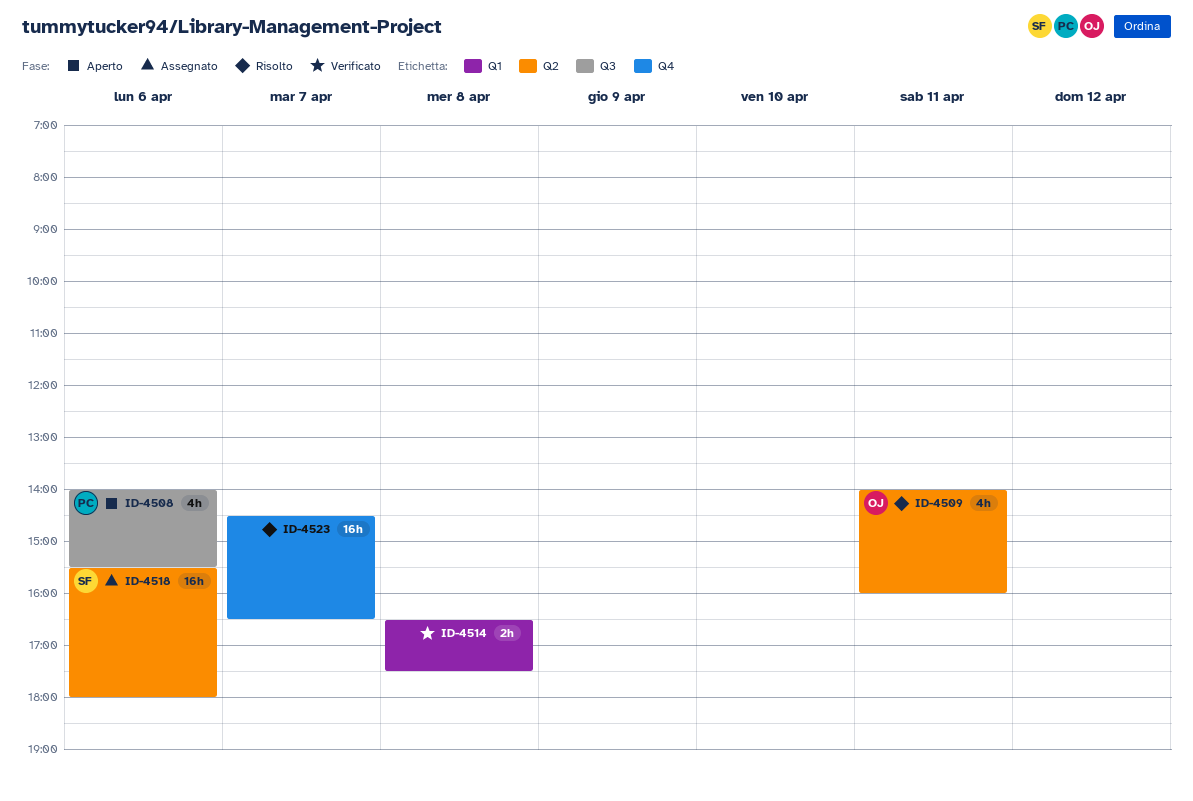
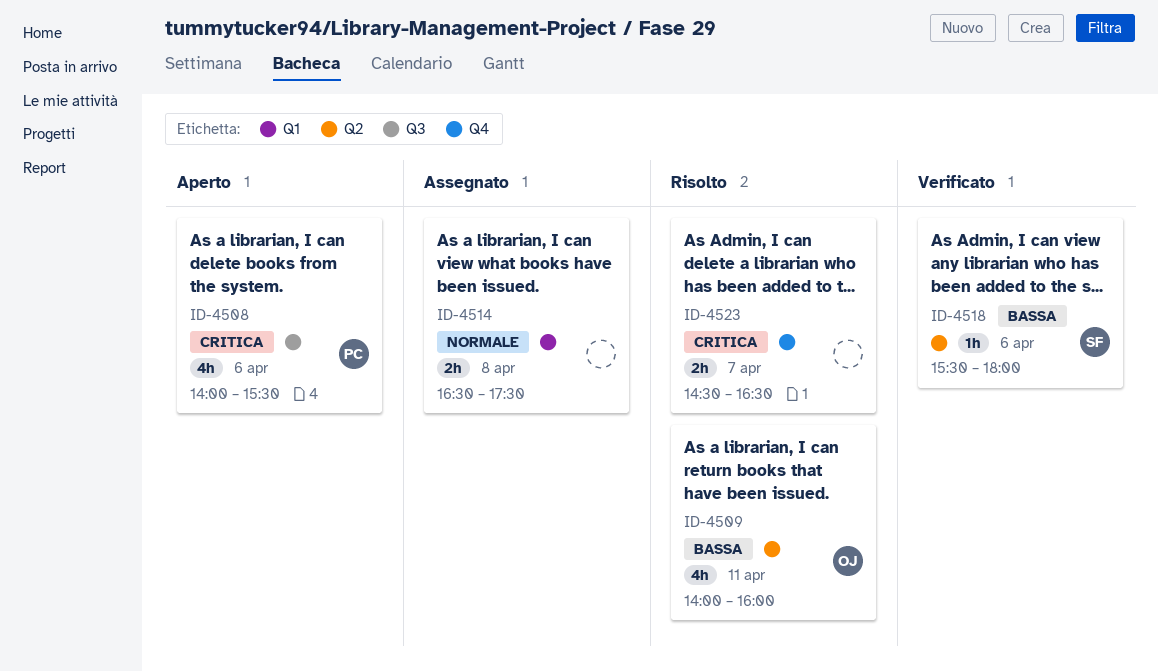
ID-4514, status: Verificato -> Assegnato
ID-4518, status: Assegnato -> Verificato
ID-4518, estimate: 16h -> 1h
ID-4523, estimate: 16h -> 2h

